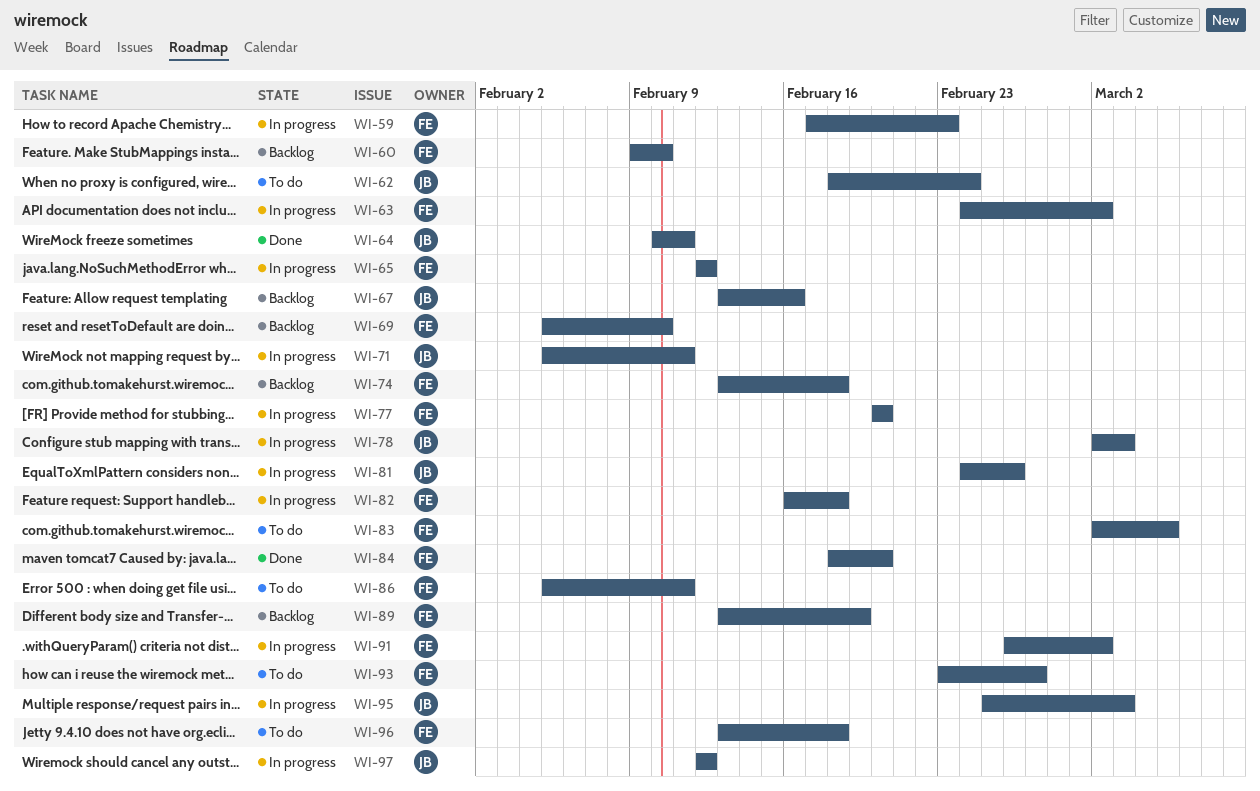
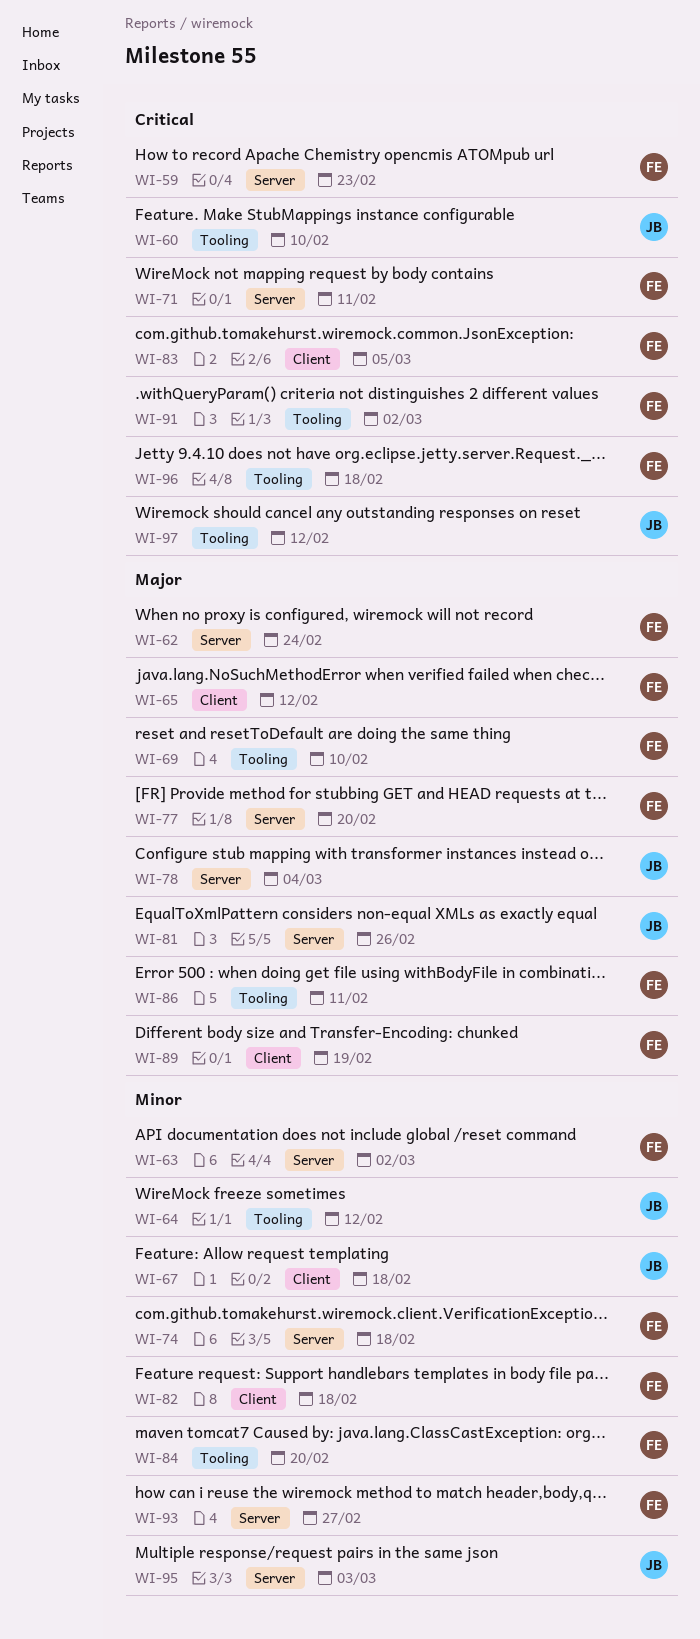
WI-60, owner: FE -> JB
WI-62, owner: JB -> FE
WI-64, due: Feb 11 -> Feb 12
WI-67, due: Feb 16 -> Feb 18
WI-71, owner: JB -> FE
WI-78, due: Mar 3 -> Mar 4

